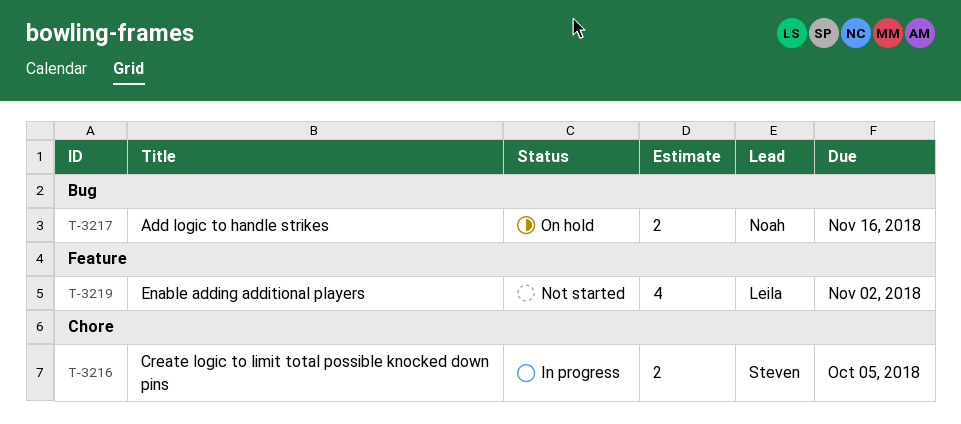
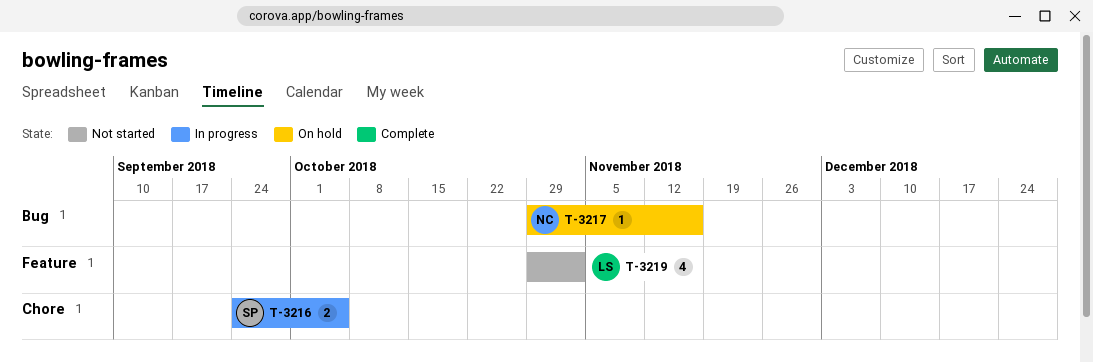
T-3217, estimate: 2 -> 1

